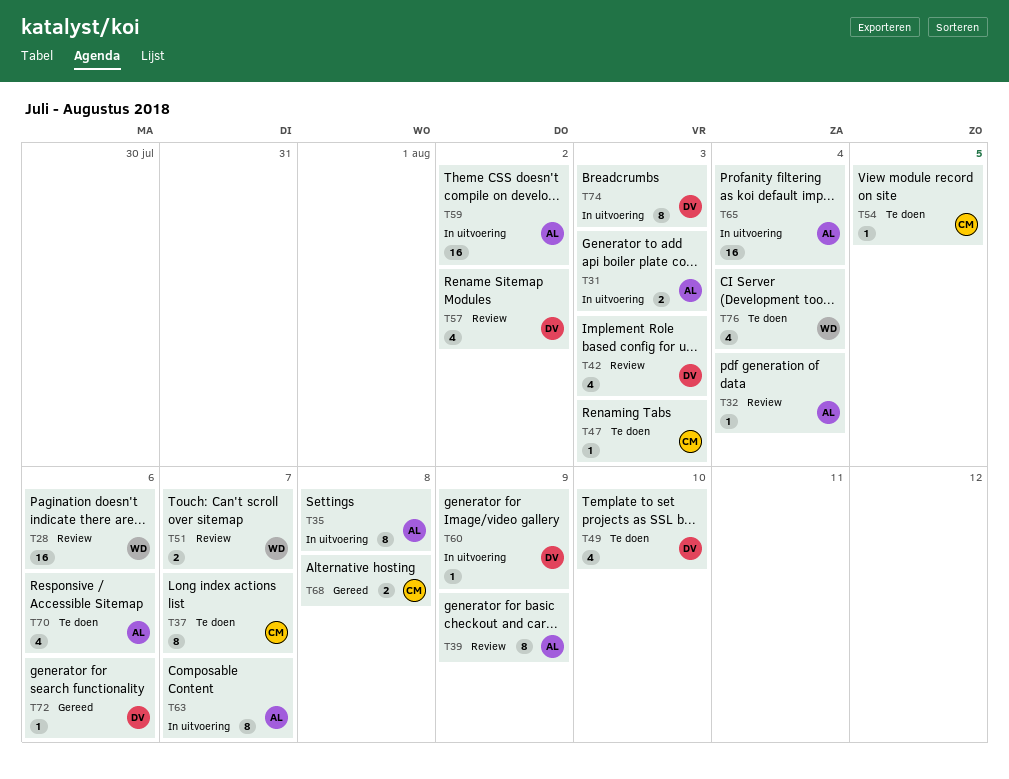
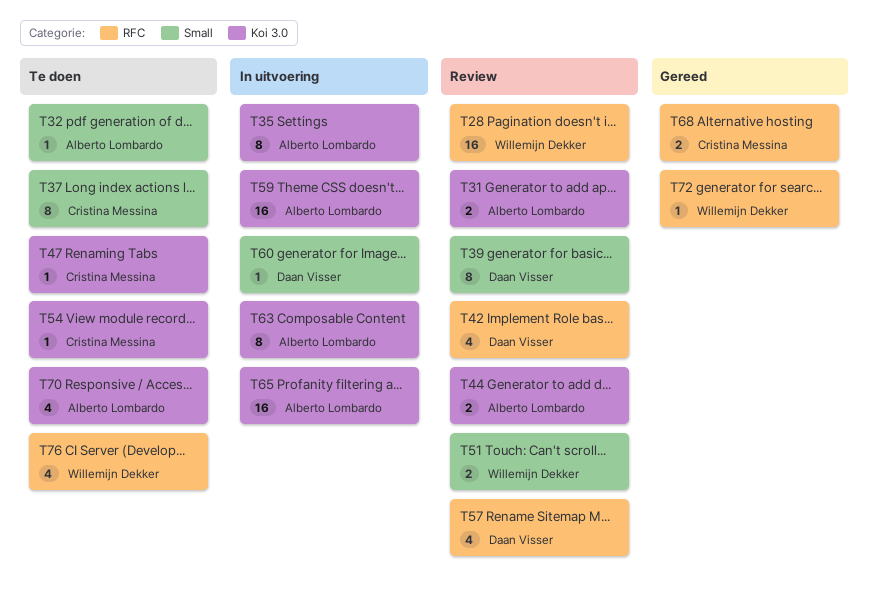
T31, status: In uitvoering -> Review
T32, status: Review -> Te doen
T39, owner: Alberto Lombardo -> Daan Visser
T44: none -> present
T49: present -> none
T72, owner: Daan Visser -> Willemijn Dekker
T74: present -> none

